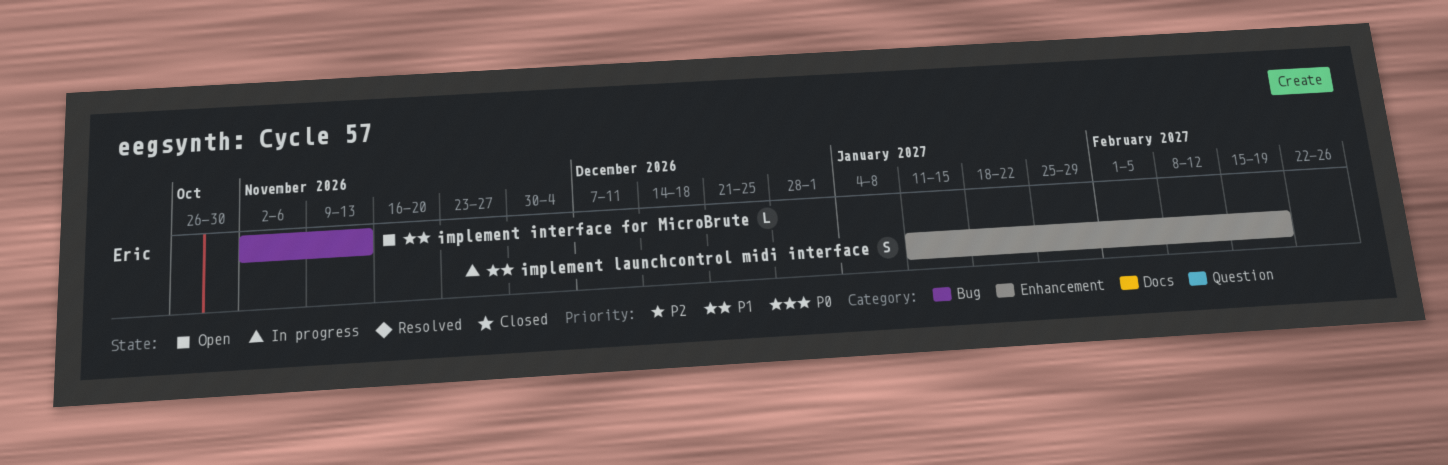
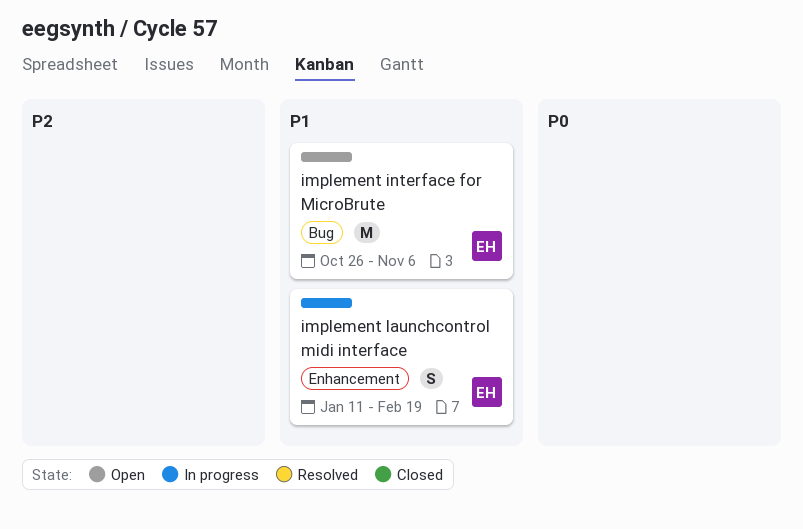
implement interface for MicroBrute, estimate: L -> M
implement interface for MicroBrute, start: Nov 2 -> Oct 26
implement interface for MicroBrute, due: Nov 13 -> Nov 6

